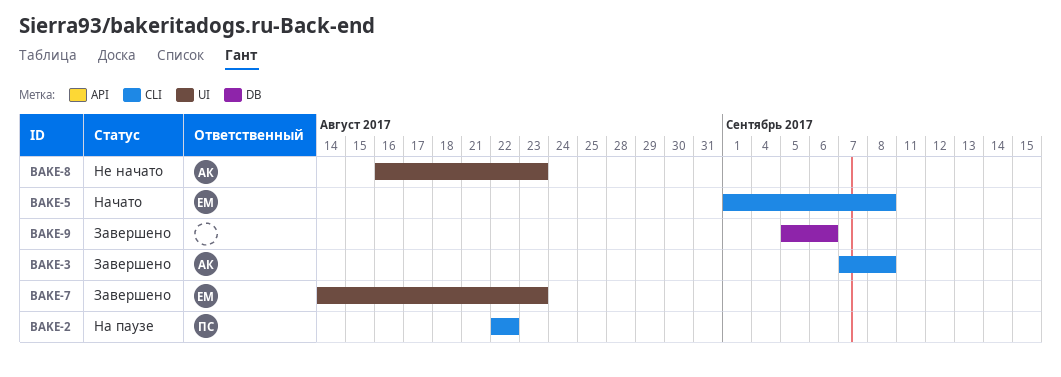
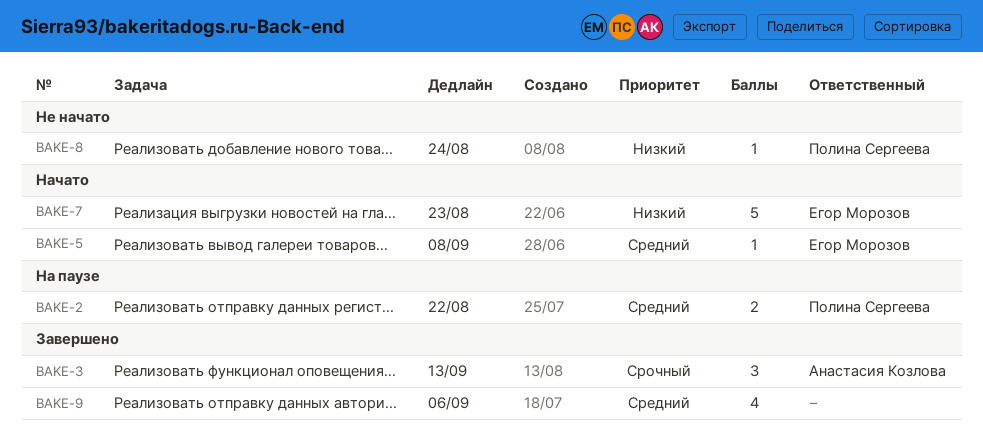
BAKE-3, due: Sep 8 -> Sep 13
BAKE-7, status: Завершено -> Начато
BAKE-8, owner: Анастасия Козлова -> Полина Сергеева
BAKE-8, due: Aug 23 -> Aug 24

